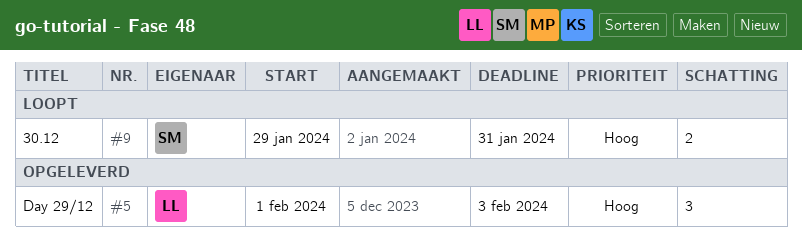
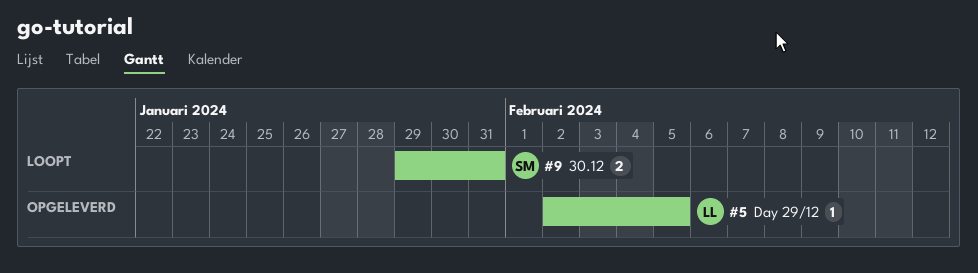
#5, estimate: 3 -> 1
#5, start: Feb 1 -> Feb 2
#5, due: Feb 3 -> Feb 5

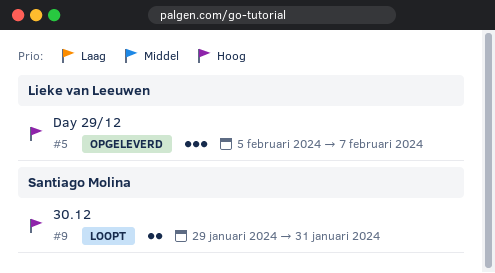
#5, estimate: 1 -> 3
#5, start: Feb 2 -> Feb 5
#5, due: Feb 5 -> Feb 7

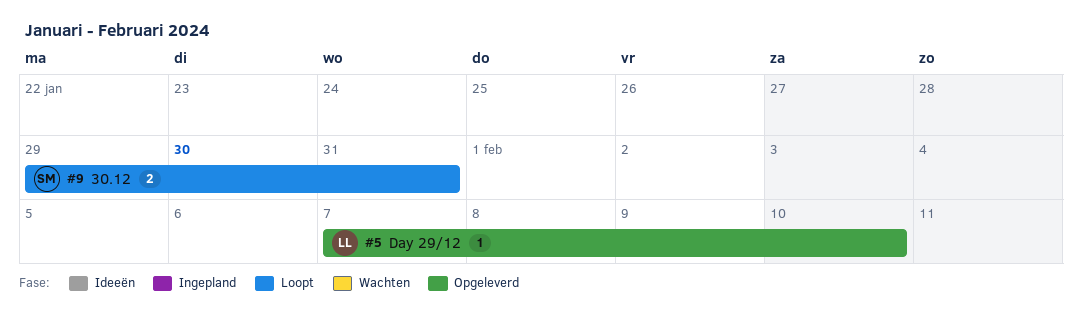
#5, estimate: 3 -> 1
#5, start: Feb 5 -> Feb 7
#5, due: Feb 7 -> Feb 10

